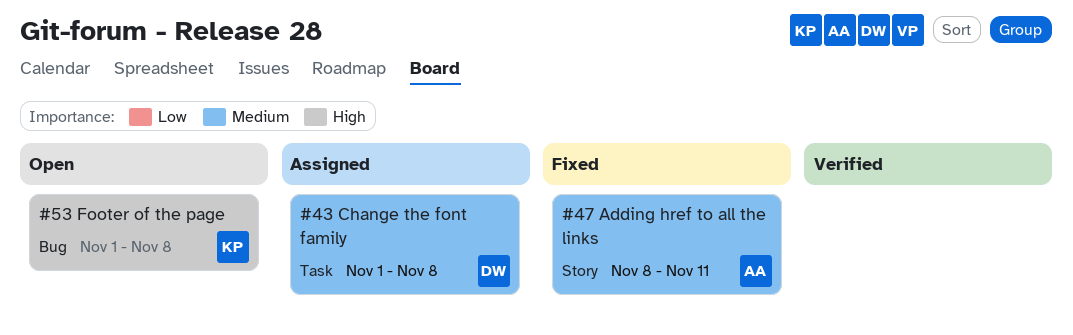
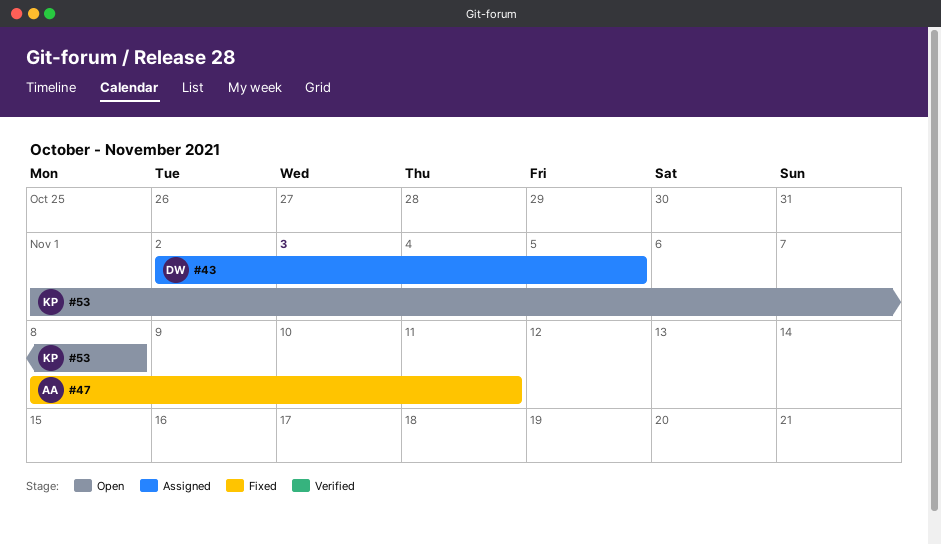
#43, start: Nov 1 -> Nov 2
#43, due: Nov 8 -> Nov 5

